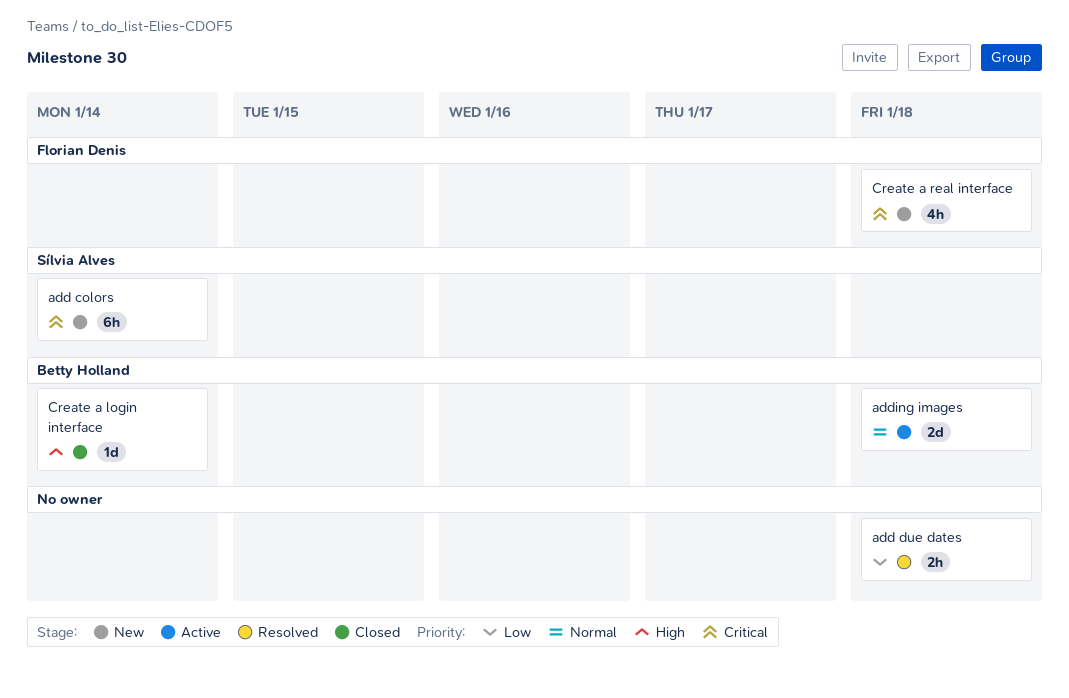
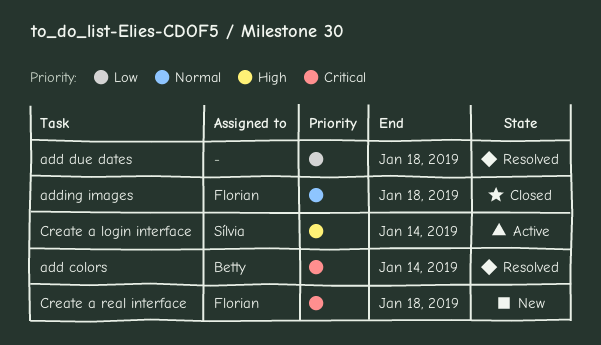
add colors, status: New -> Resolved
add colors, owner: Sílvia Alves -> Betty Holland
adding images, status: Active -> Closed
adding images, owner: Betty Holland -> Florian Denis
Create a login interface, status: Closed -> Active
Create a login interface, owner: Betty Holland -> Sílvia Alves

